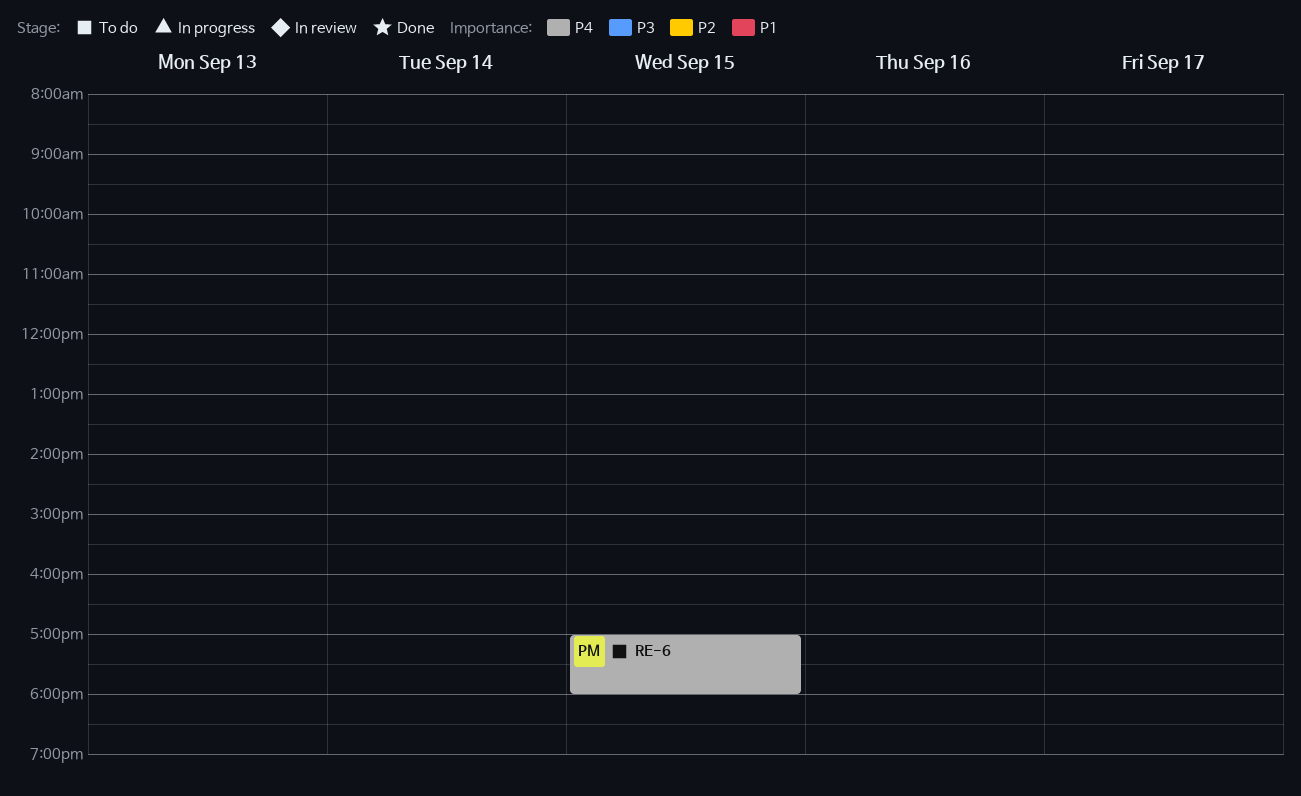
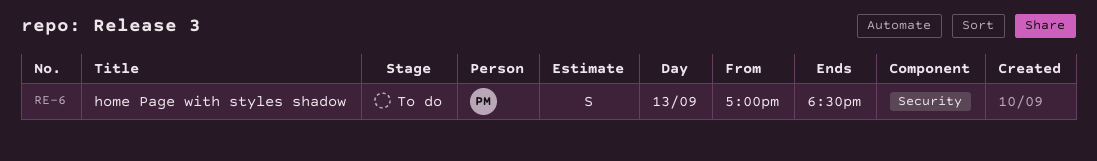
RE-6, day: Sep 15 -> Sep 13
RE-6, ends: 18:00 -> 18:30

